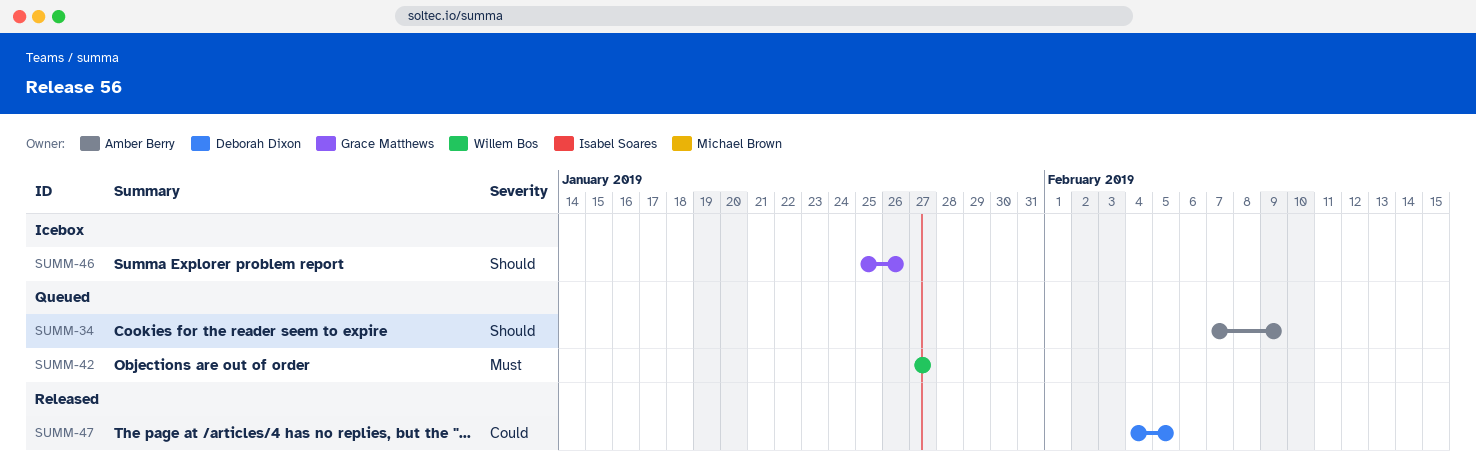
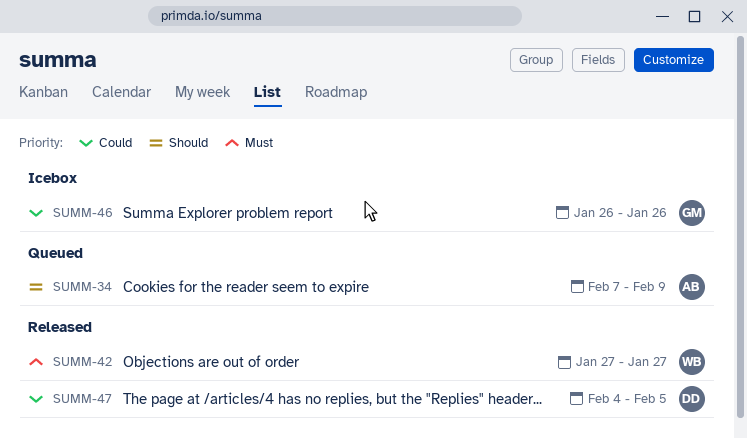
SUMM-42, status: Queued -> Released
SUMM-46, priority: Should -> Could
SUMM-46, start: Jan 25 -> Jan 26

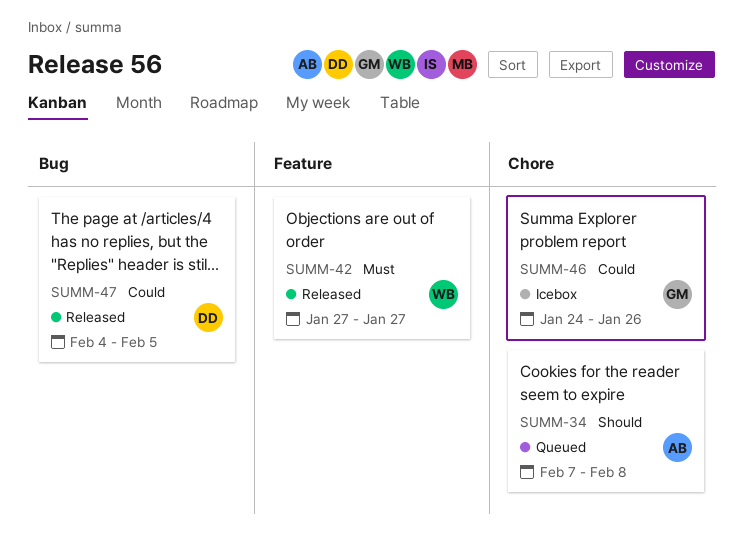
SUMM-34, due: Feb 9 -> Feb 8
SUMM-46, start: Jan 26 -> Jan 24

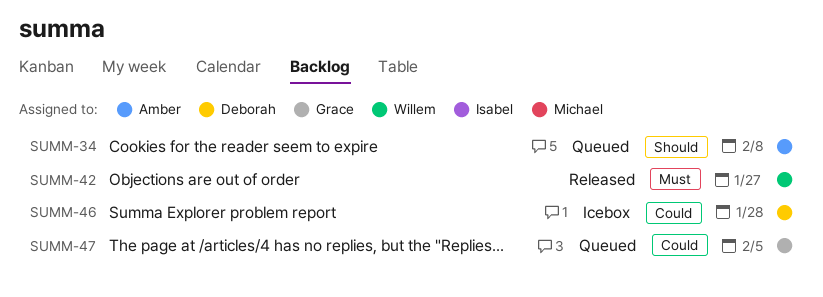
SUMM-46, owner: Grace -> Deborah
SUMM-46, due: Jan 26 -> Jan 28
SUMM-47, status: Released -> Queued
SUMM-47, owner: Deborah -> Grace

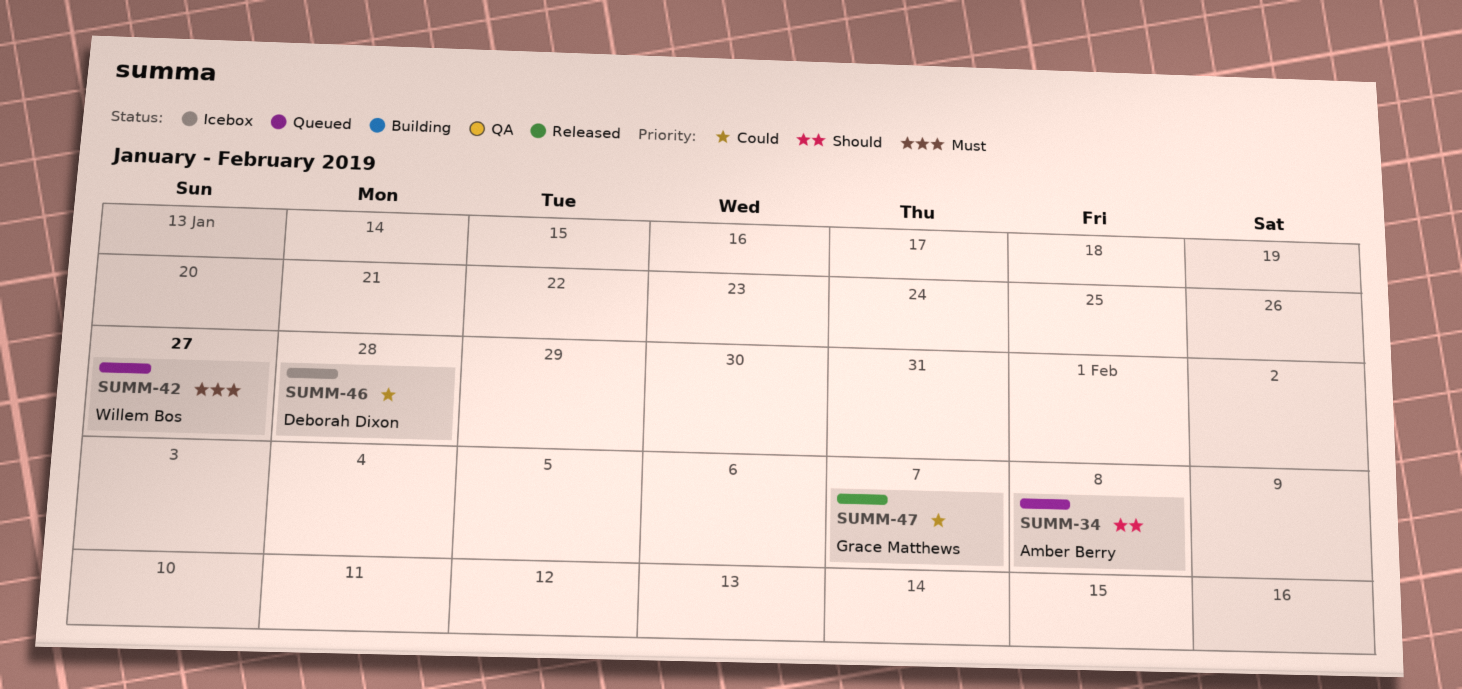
SUMM-42, status: Released -> Queued
SUMM-47, status: Queued -> Released
SUMM-47, due: Feb 5 -> Feb 7

